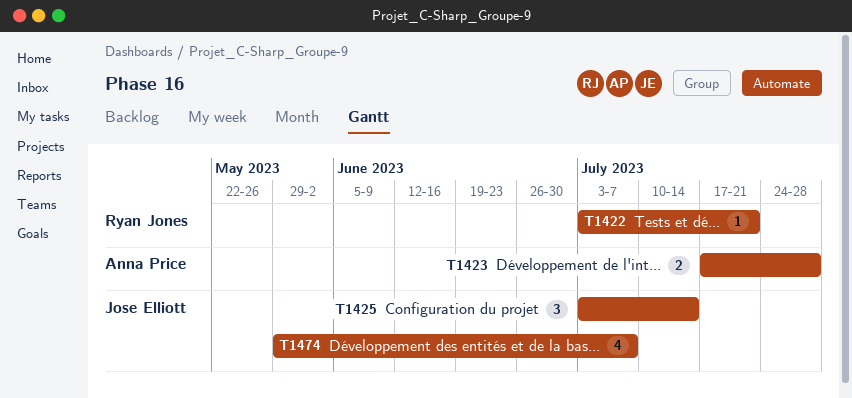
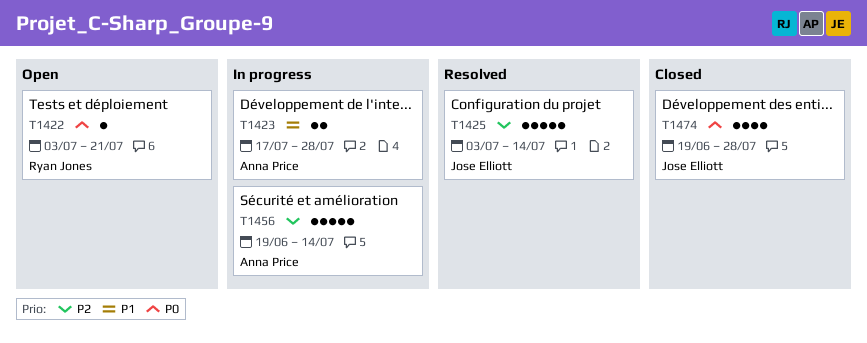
T1425, estimate: 3 -> 5
T1456: none -> present
T1474, start: May 29 -> Jun 19
T1474, due: Jul 7 -> Jul 28

